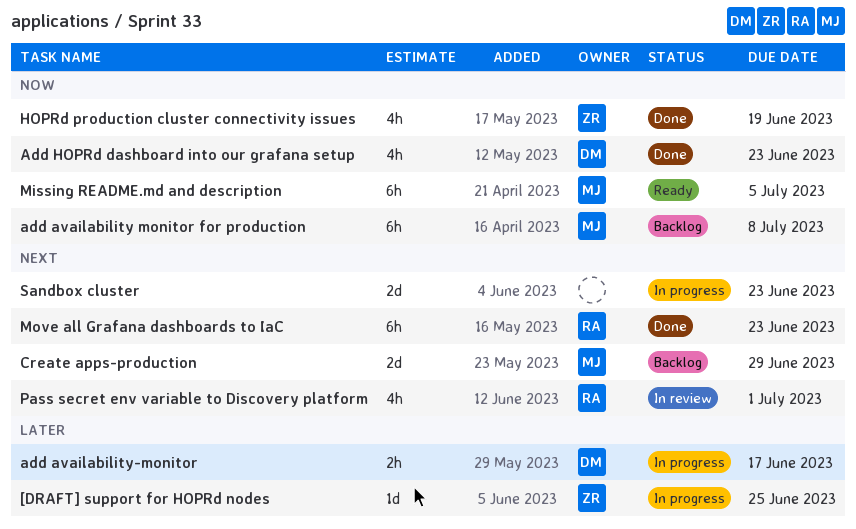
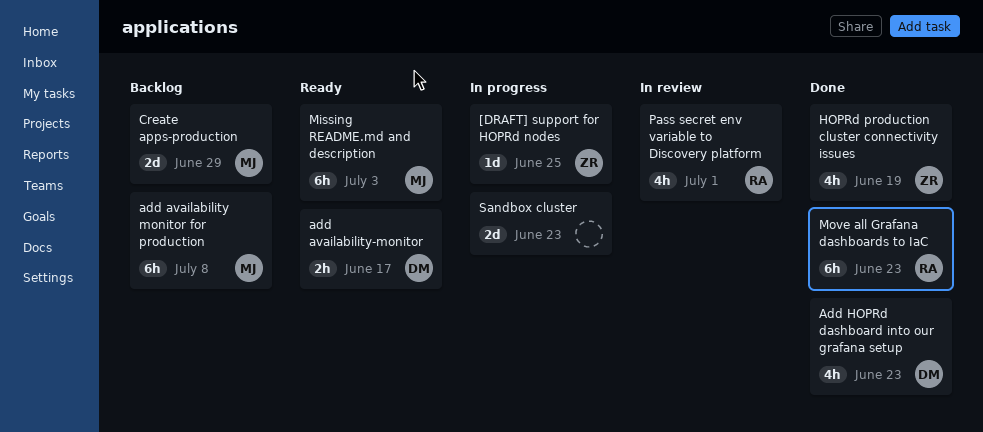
add availability-monitor, status: In progress -> Ready
Missing README.md and description, due: Jul 5 -> Jul 3

